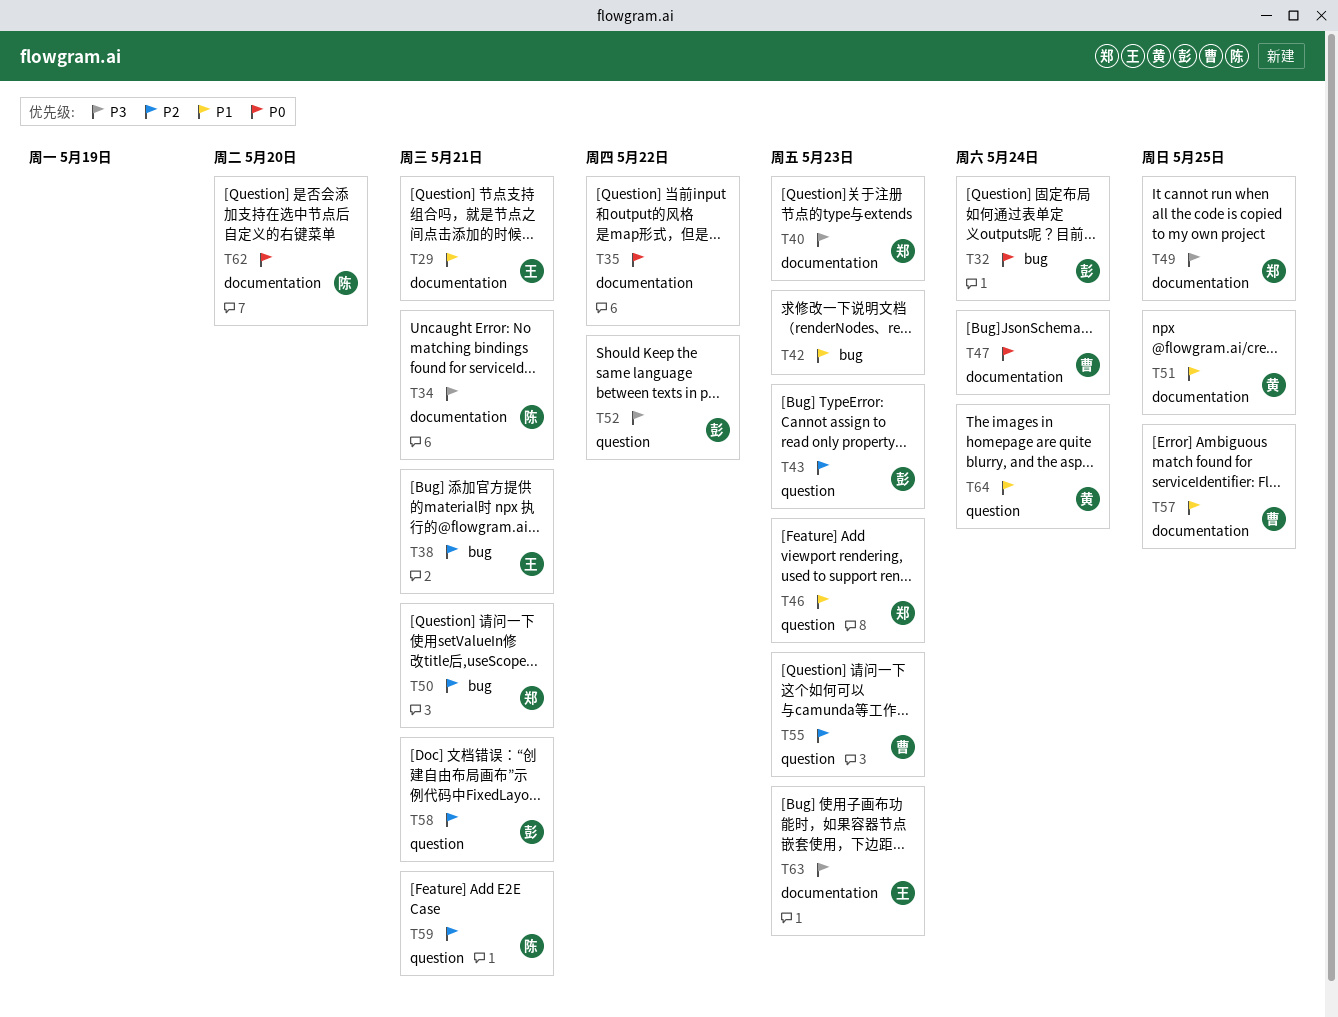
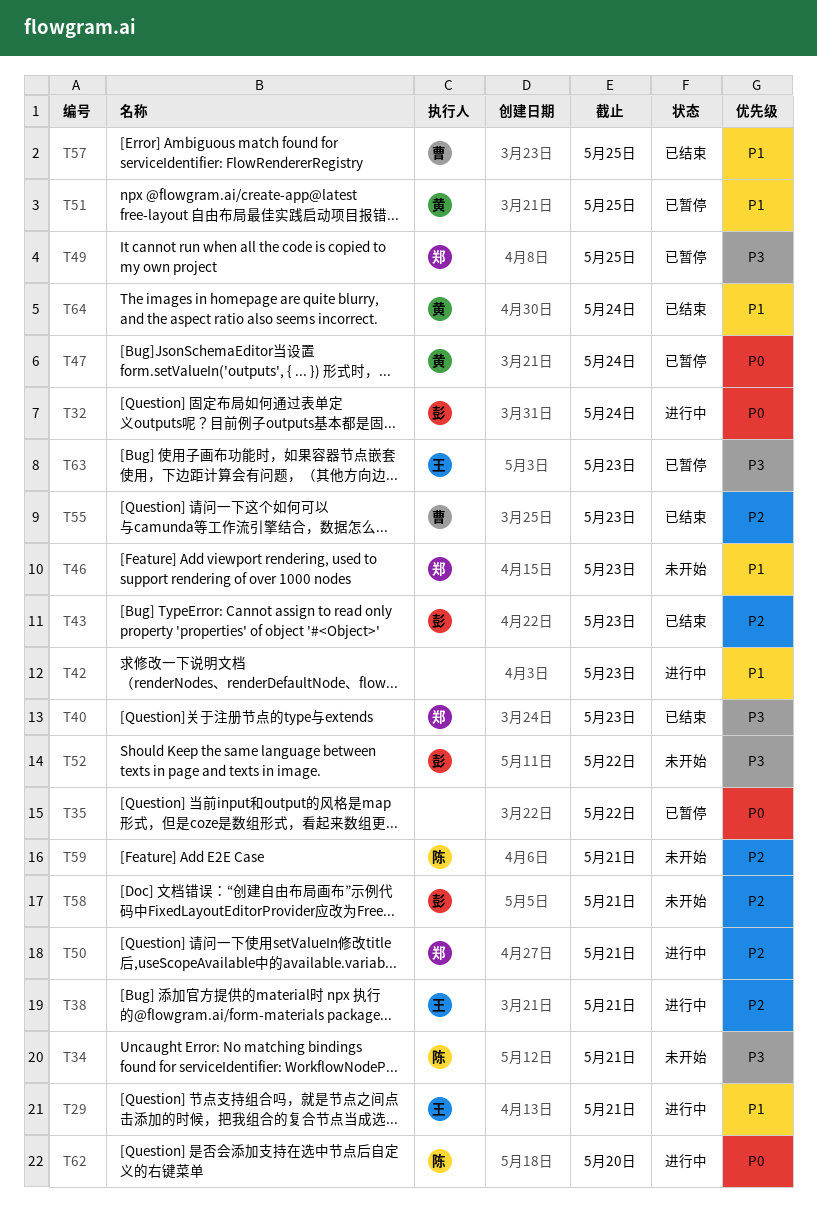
T47, owner: 曹 -> 黄

